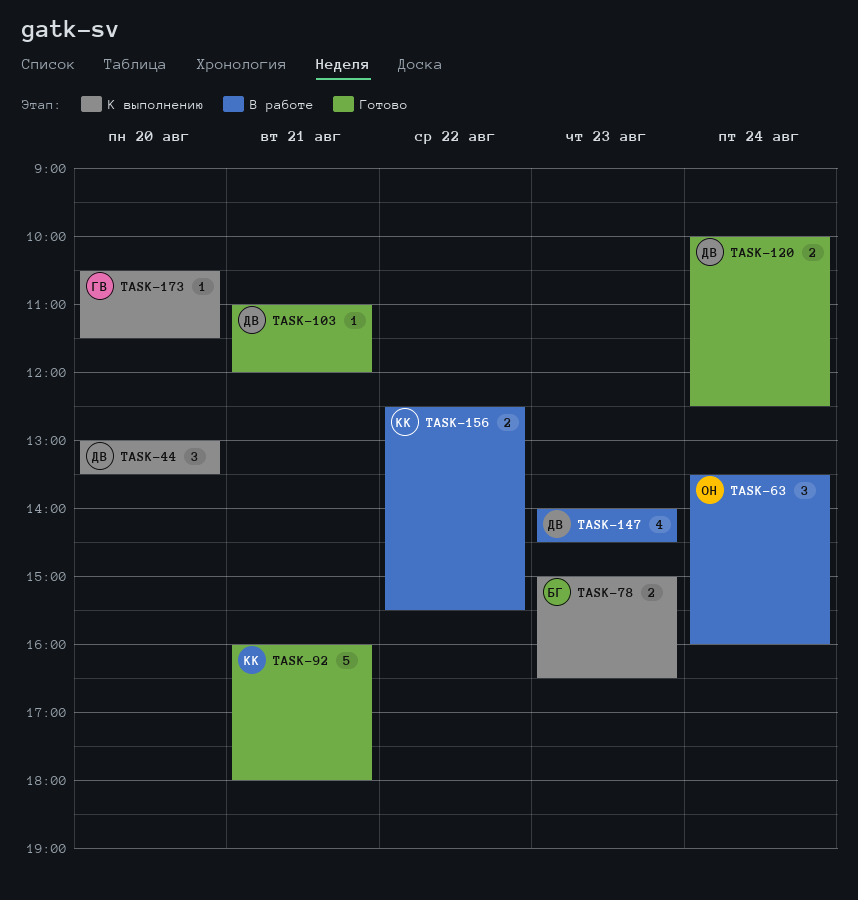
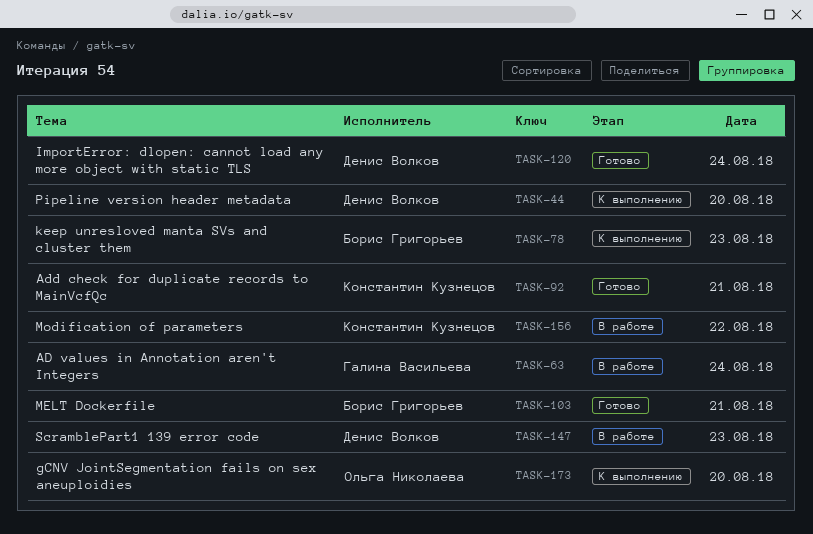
TASK-63, owner: Ольга Николаева -> Галина Васильева
TASK-103, owner: Денис Волков -> Борис Григорьев
TASK-173, owner: Галина Васильева -> Ольга Николаева

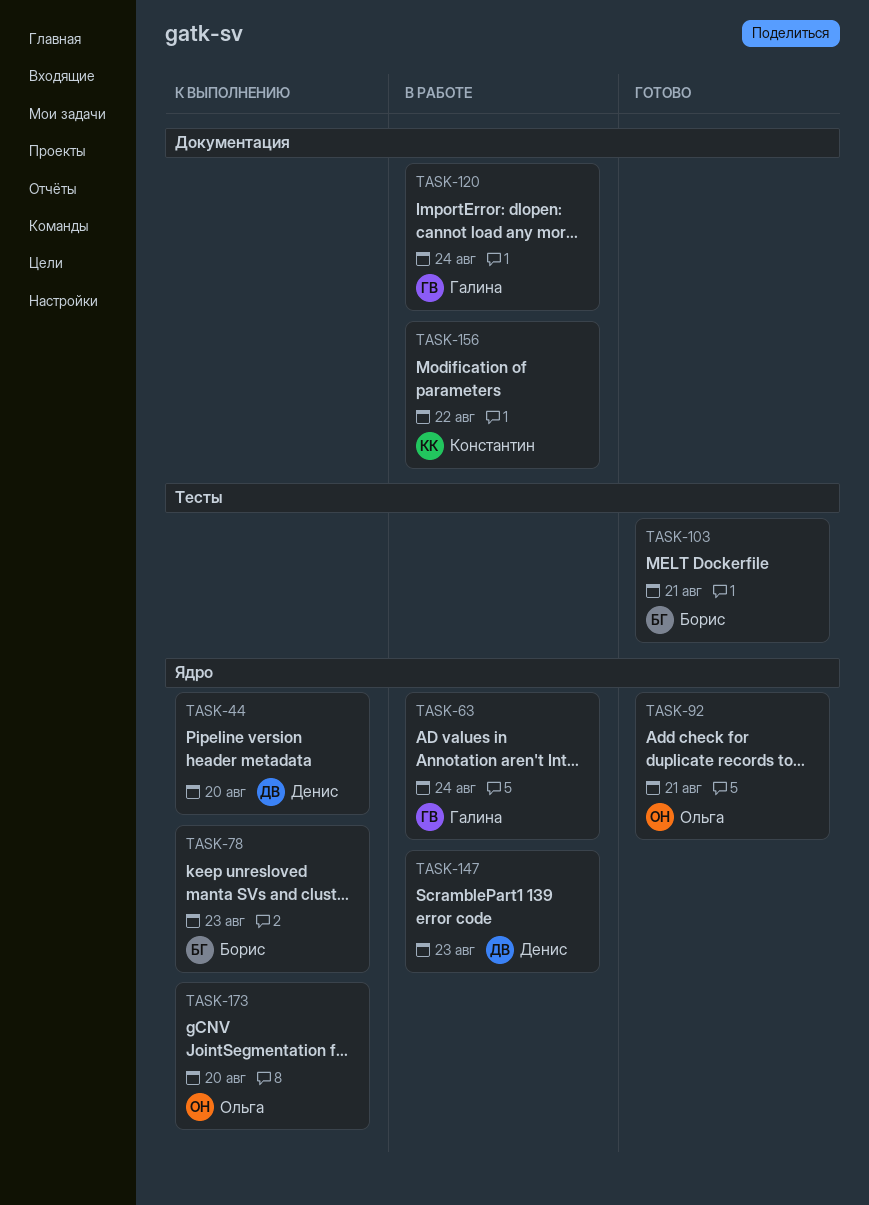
TASK-92, owner: Константин Кузнецов -> Ольга Николаева
TASK-120, status: Готово -> В работе
TASK-120, owner: Денис Волков -> Галина Васильева

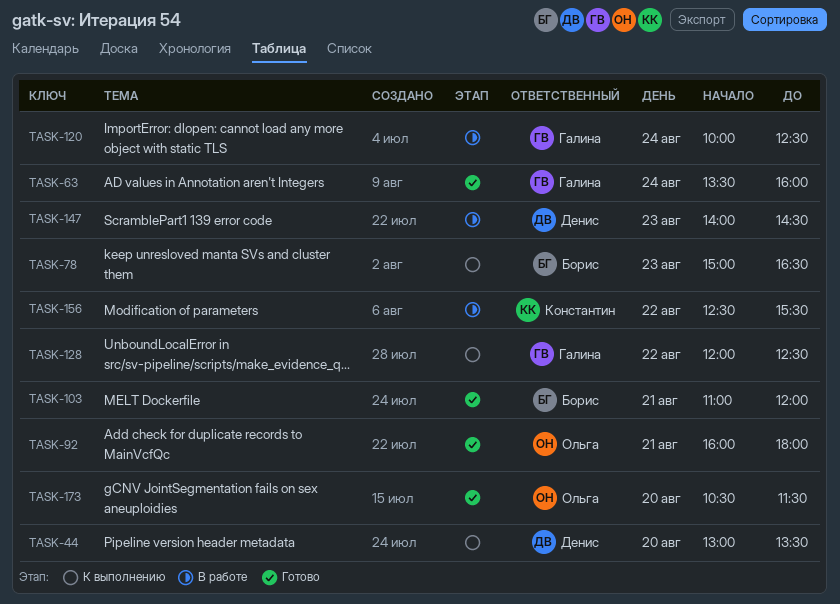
TASK-63, status: В работе -> Готово
TASK-128: none -> present
TASK-173, status: К выполнению -> Готово

